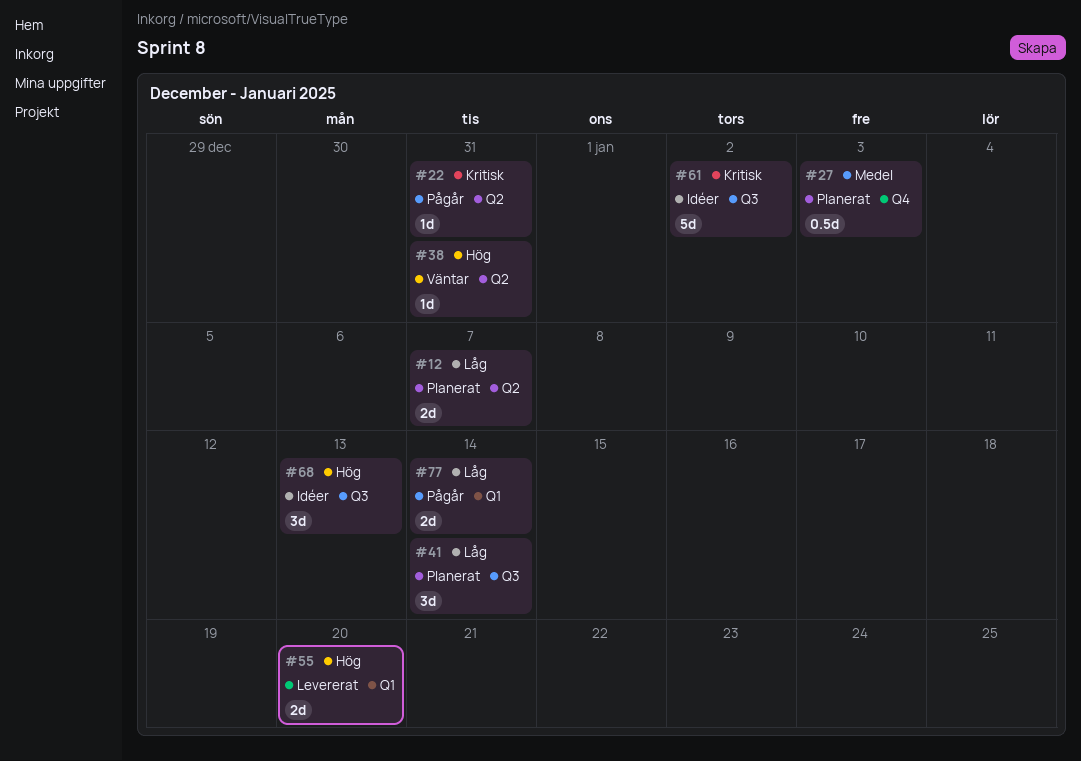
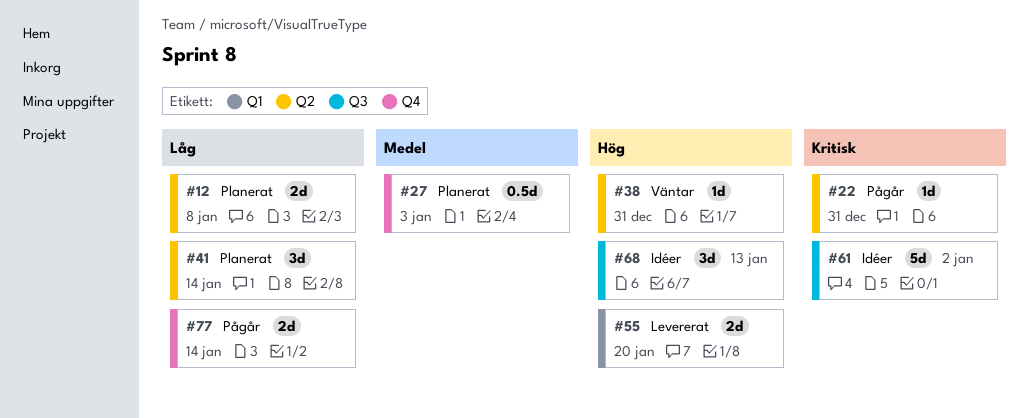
#12, due: Jan 7 -> Jan 8
#41, label: Q3 -> Q2
#77, label: Q1 -> Q4

